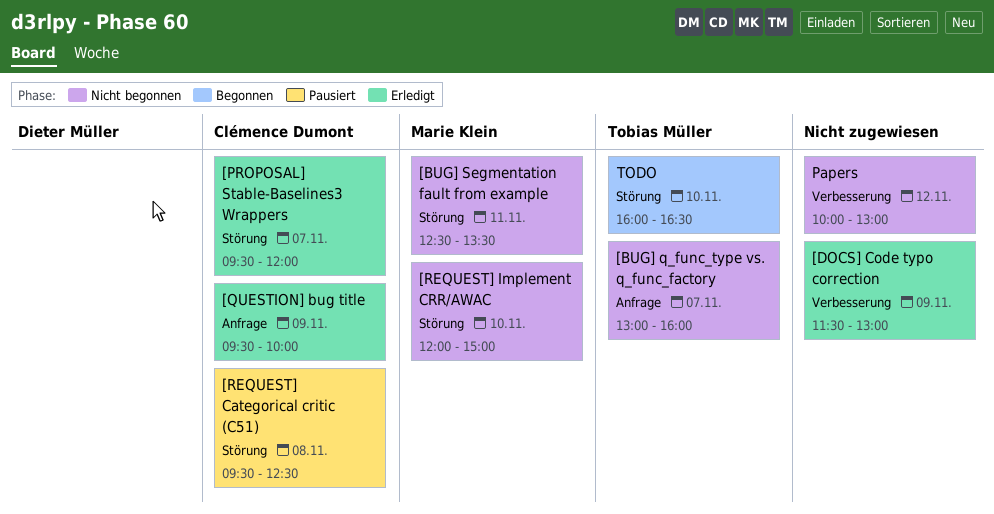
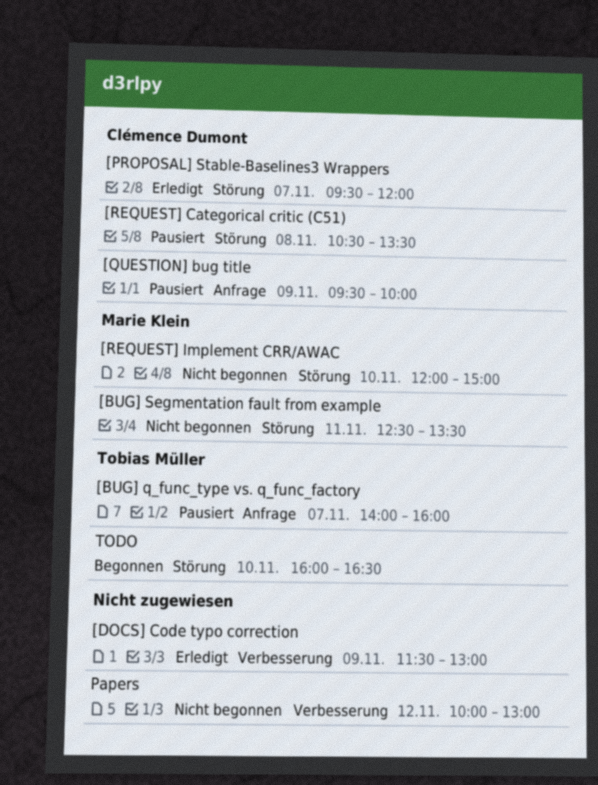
[BUG] q_func_type vs. q_func_factory, status: Nicht begonnen -> Pausiert
[BUG] q_func_type vs. q_func_factory, begins: 13:00 -> 14:00
[QUESTION] bug title, status: Erledigt -> Pausiert
[REQUEST] Categorical critic (C51), begins: 09:30 -> 10:30
[REQUEST] Categorical critic (C51), ends: 12:30 -> 13:30

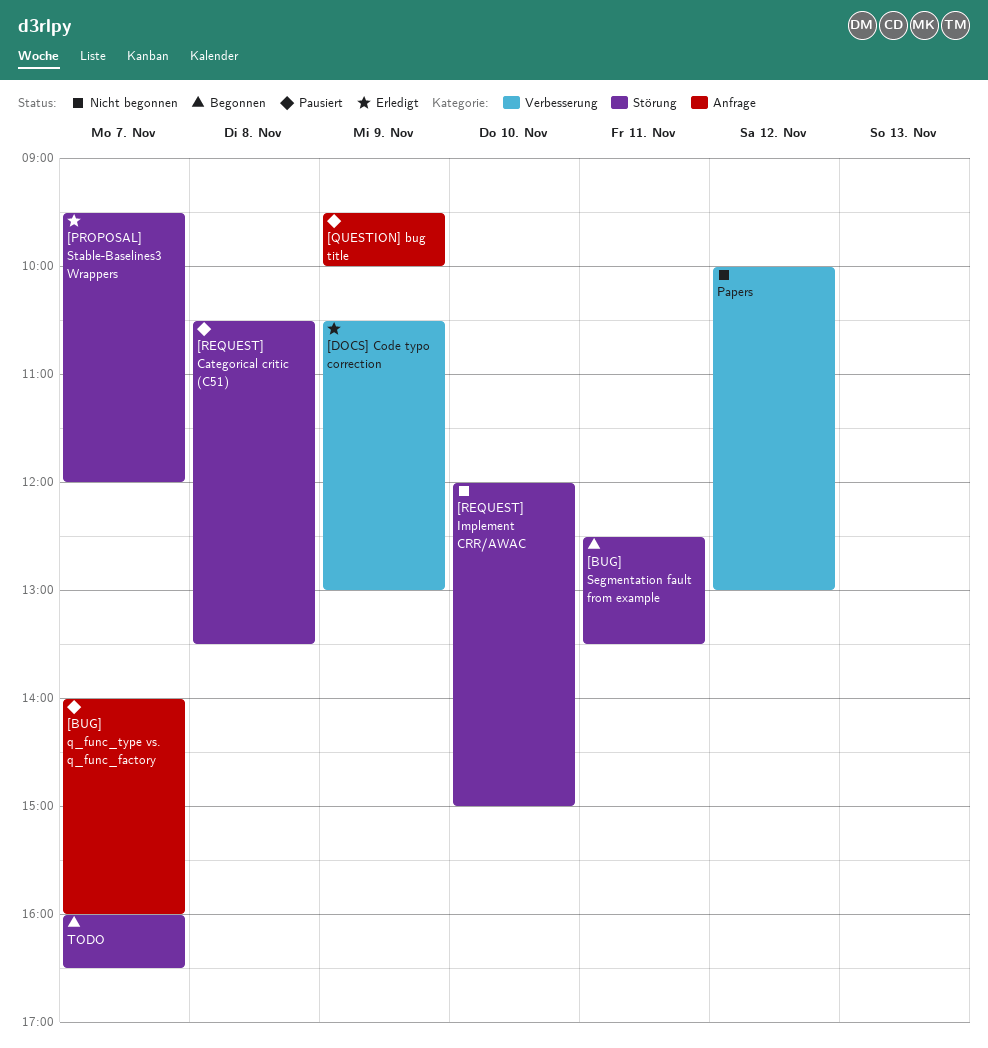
[BUG] Segmentation fault from example, status: Nicht begonnen -> Begonnen
[DOCS] Code typo correction, begins: 11:30 -> 10:30
TODO, day: Nov 10 -> Nov 7

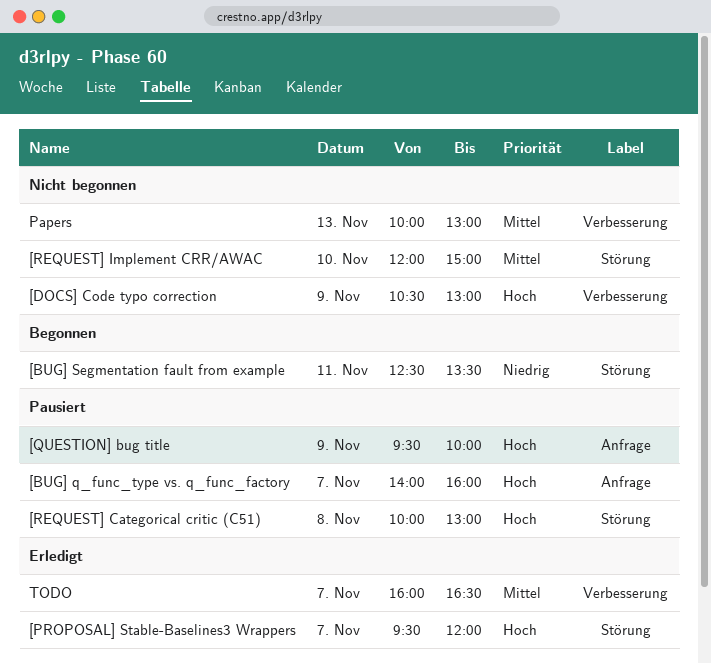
[DOCS] Code typo correction, status: Erledigt -> Nicht begonnen
[REQUEST] Categorical critic (C51), begins: 10:30 -> 10:00
[REQUEST] Categorical critic (C51), ends: 13:30 -> 13:00
Papers, day: Nov 12 -> Nov 13
TODO, status: Begonnen -> Erledigt
TODO, label: Störung -> Verbesserung

